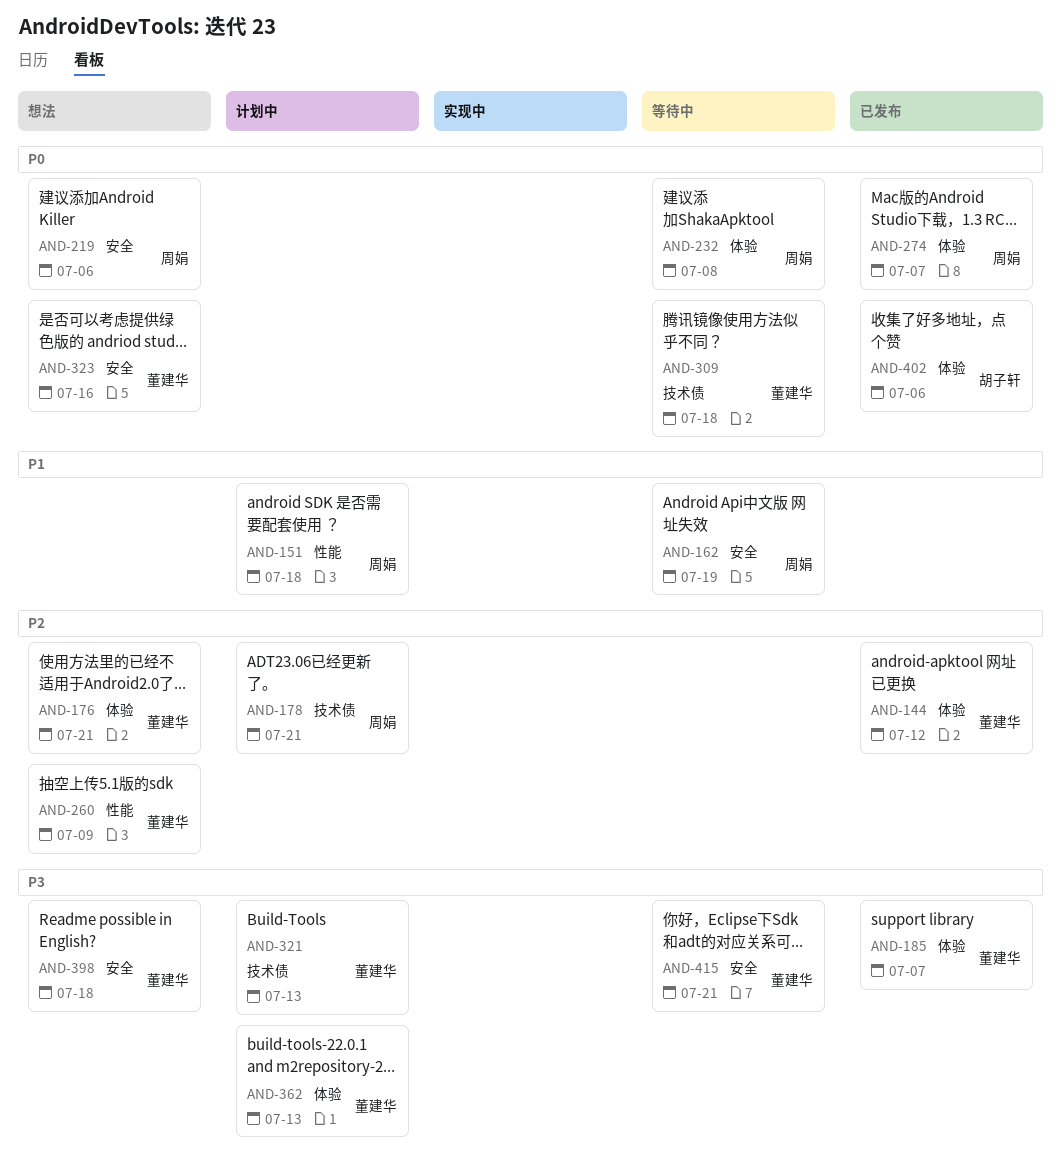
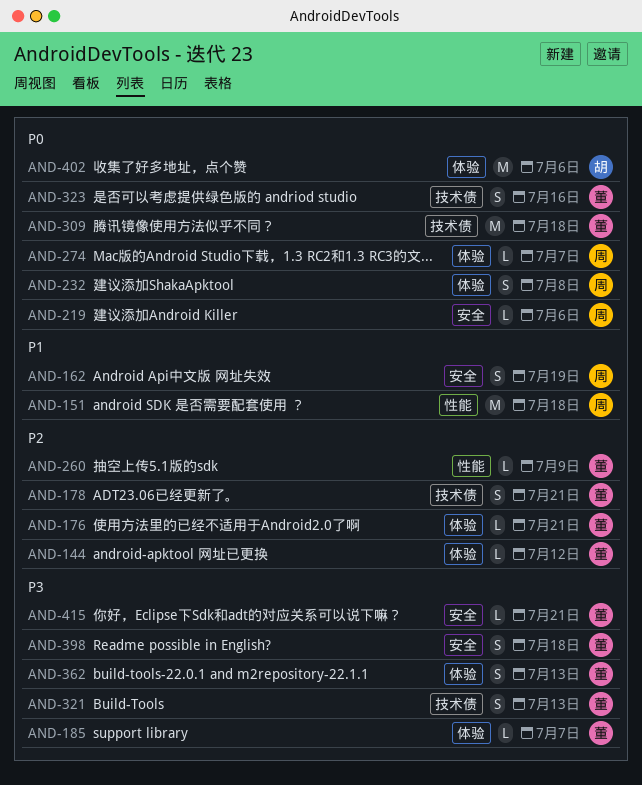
AND-178, owner: 周娟 -> 董建华
AND-323, label: 安全 -> 技术债

